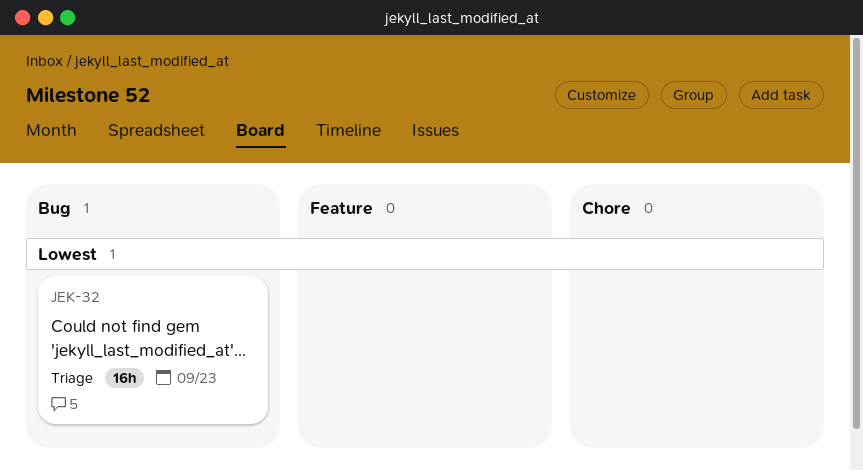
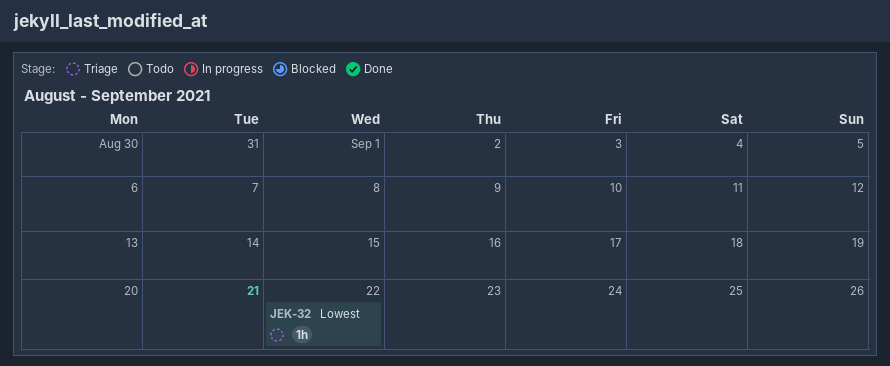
JEK-32, estimate: 16h -> 1h
JEK-32, due: Sep 23 -> Sep 22

